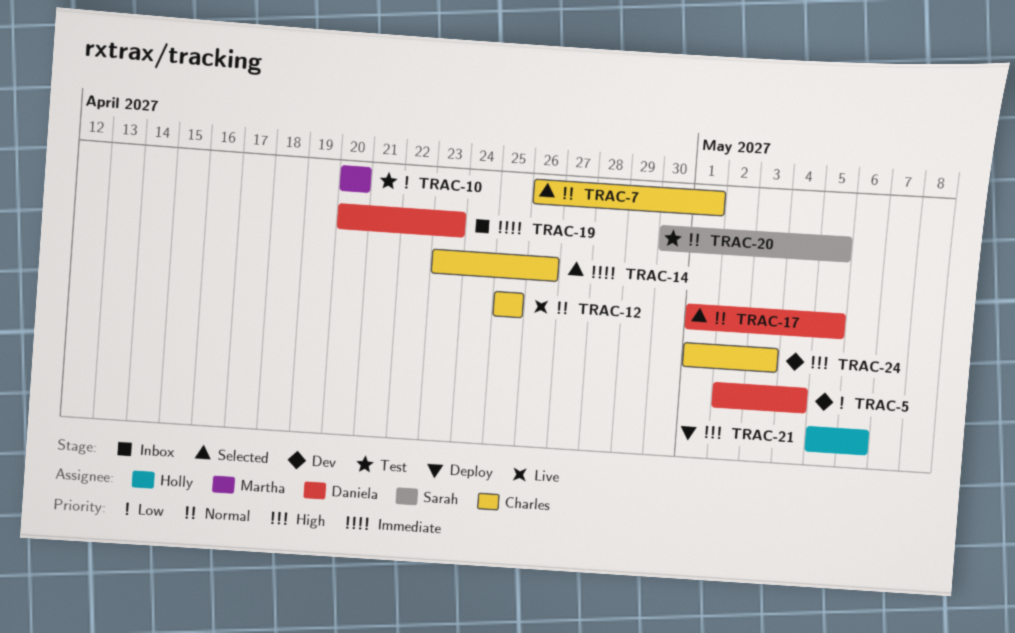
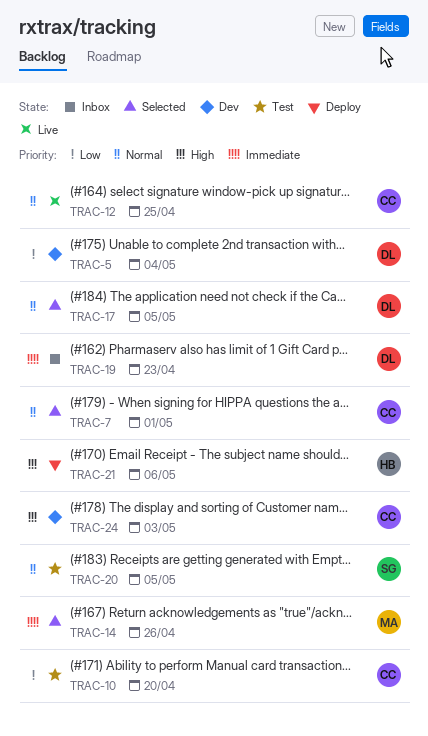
TRAC-10, owner: Martha -> Charles
TRAC-14, owner: Charles -> Martha

